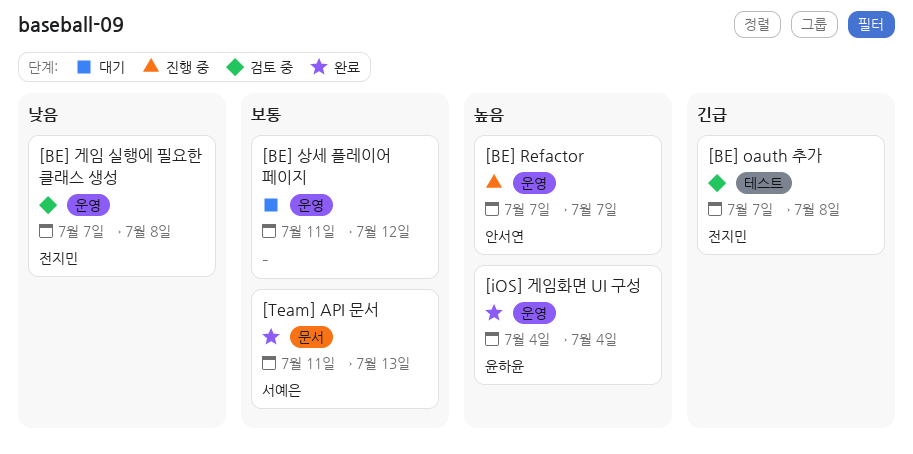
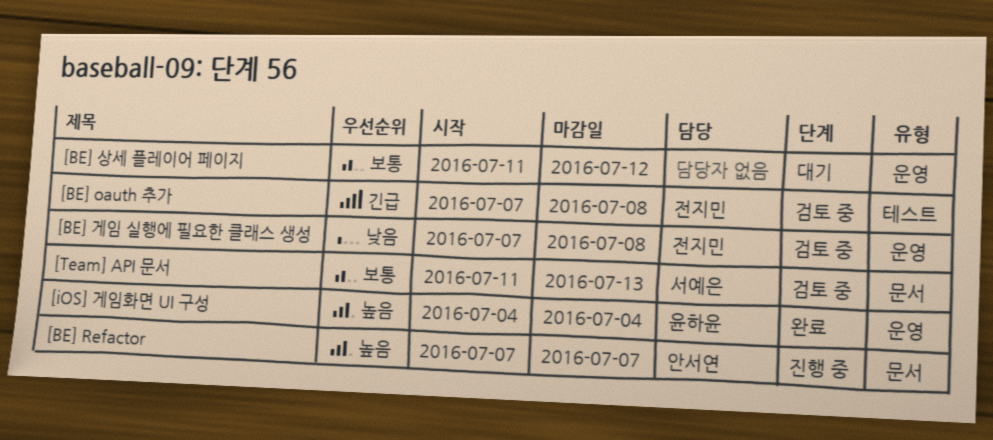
[BE] Refactor, label: 운영 -> 문서
[Team] API 문서, status: 완료 -> 검토 중

